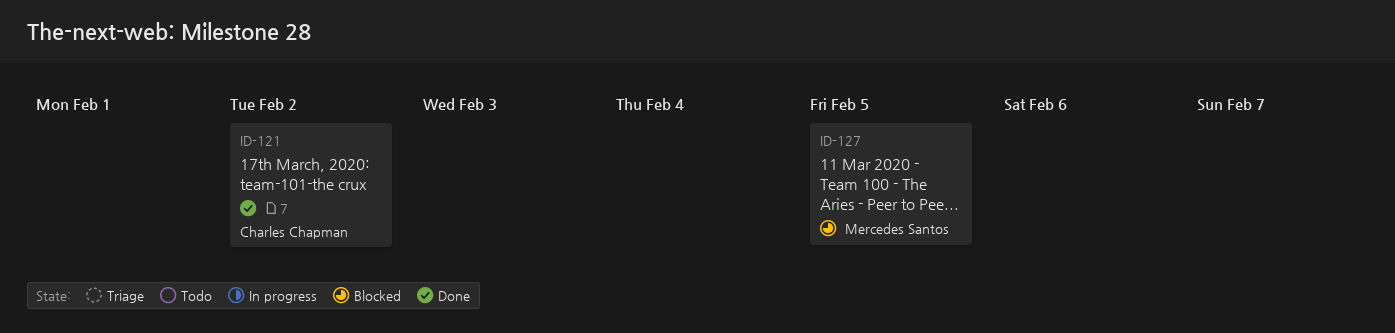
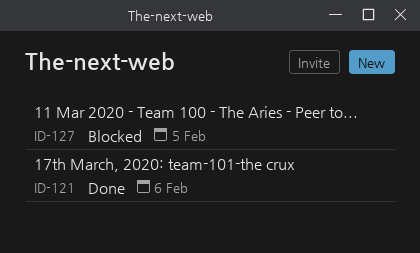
ID-121, due: Feb 2 -> Feb 6

